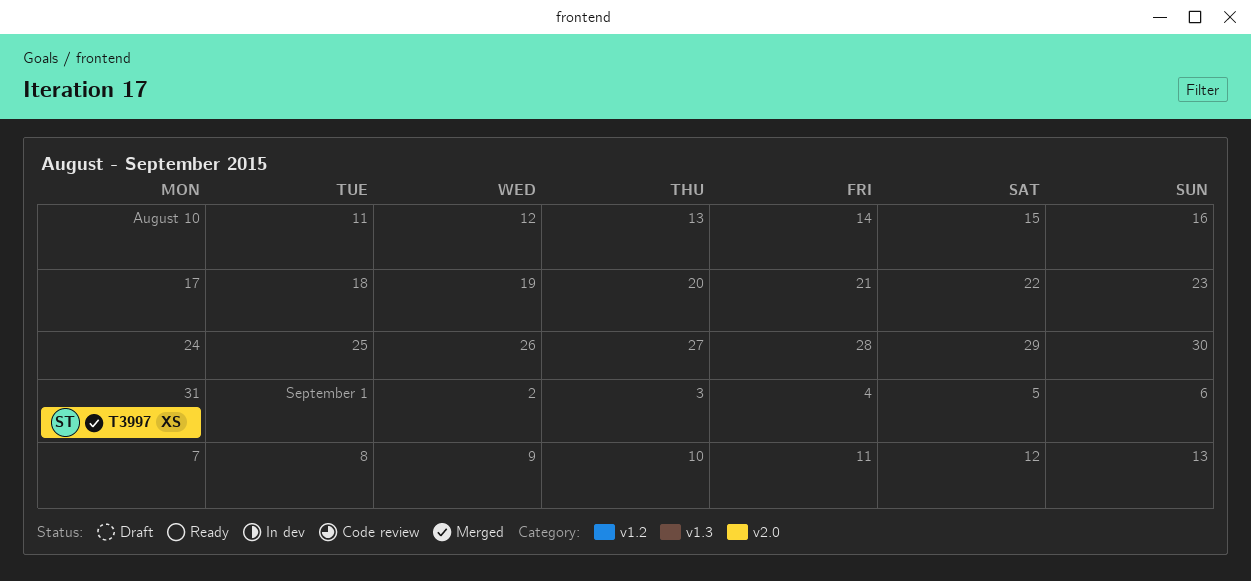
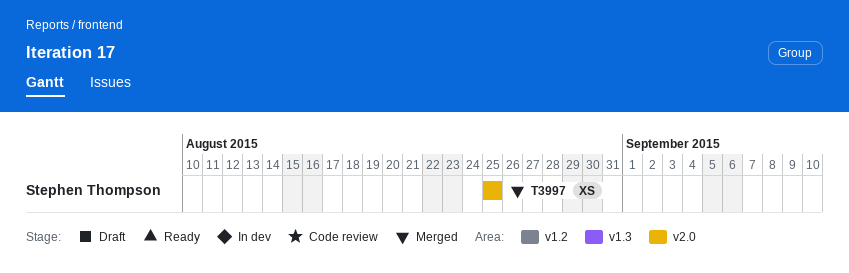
T3997, start: Aug 31 -> Aug 25
T3997, due: Aug 31 -> Aug 25

